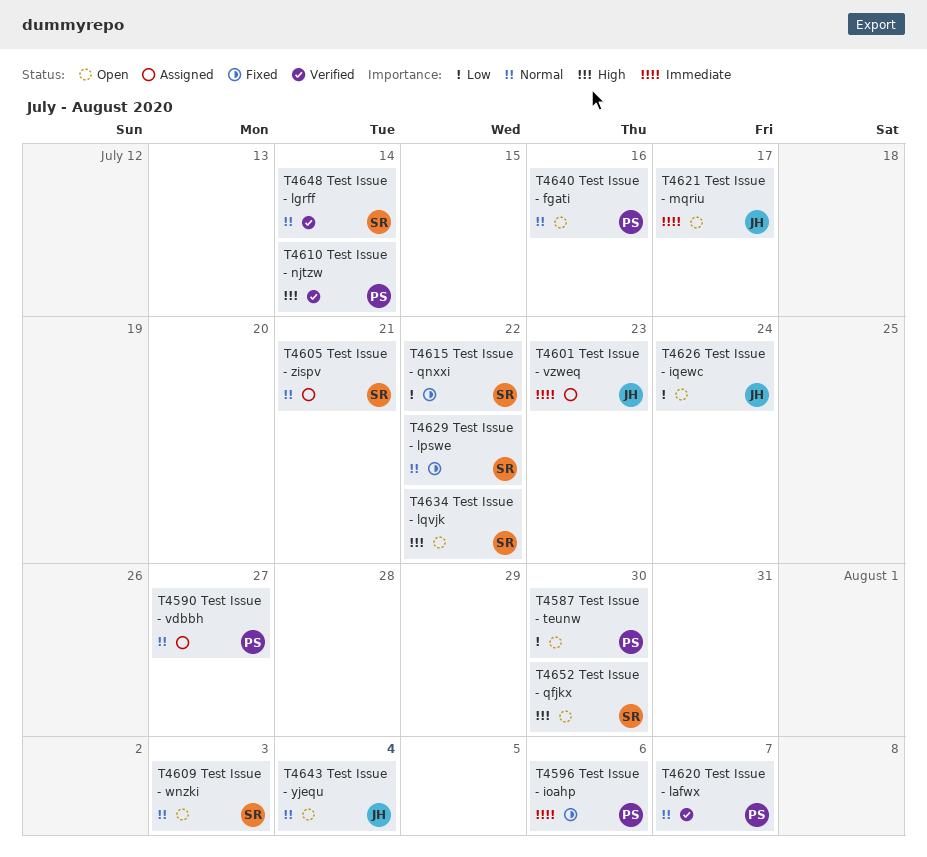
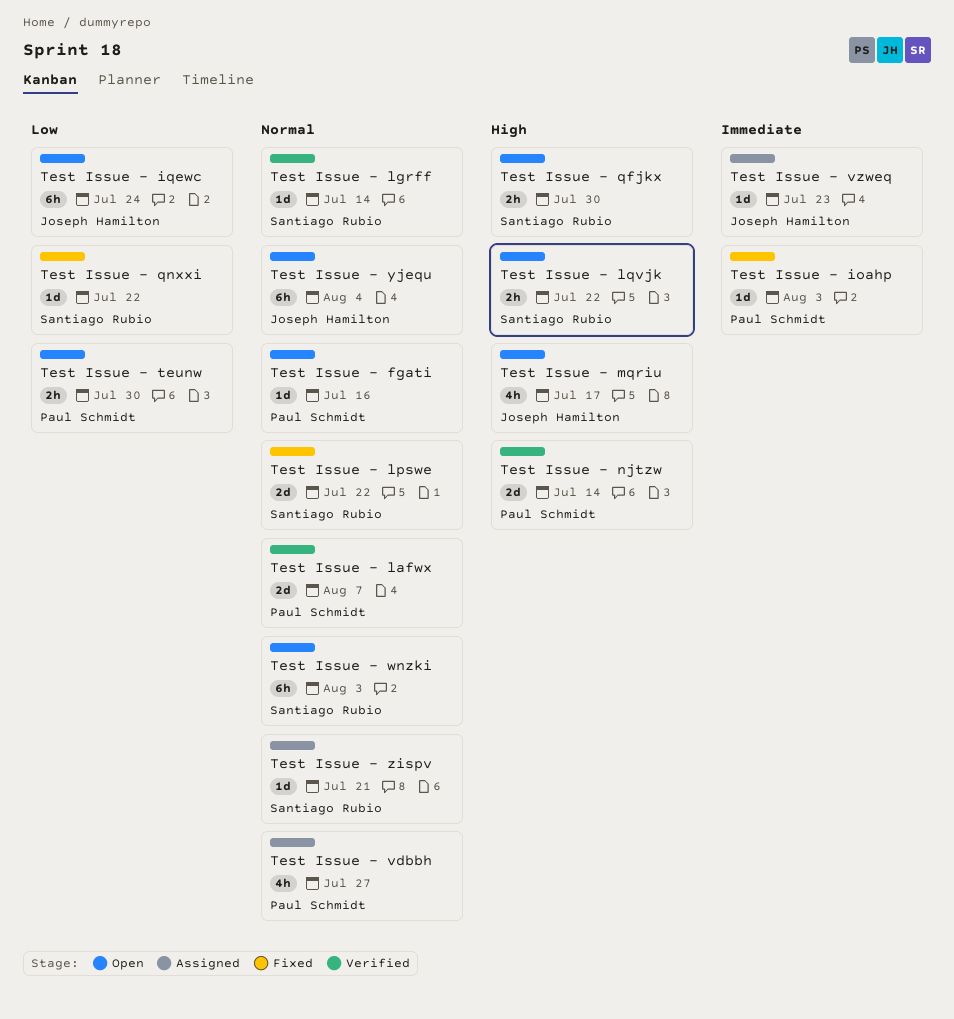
Test Issue - ioahp, due: Aug 6 -> Aug 3
Test Issue - mqriu, priority: Immediate -> High

